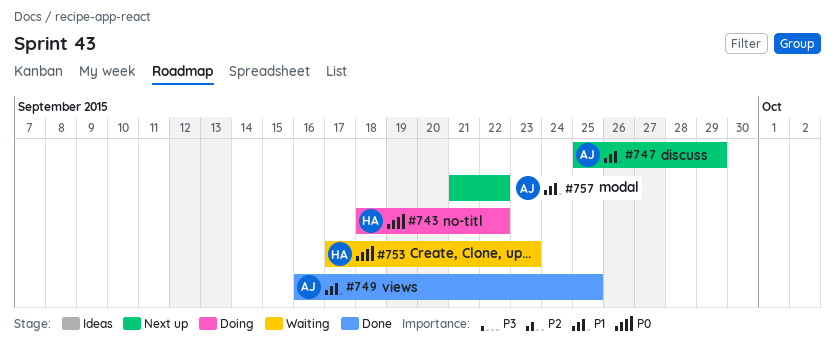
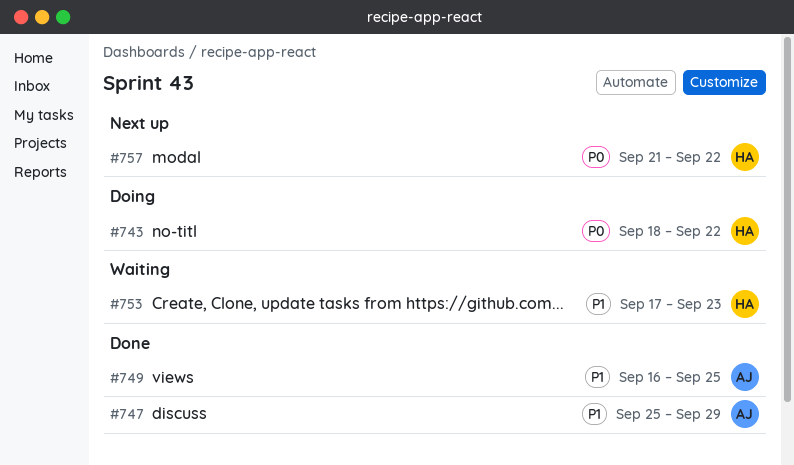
#747, status: Next up -> Done
#753, priority: P0 -> P1
#757, owner: AJ -> HA
#757, priority: P1 -> P0

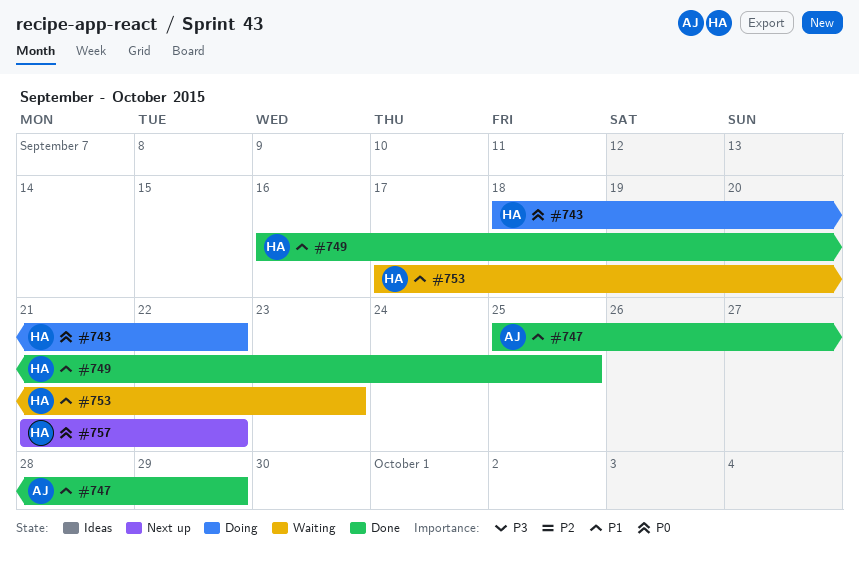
#749, owner: AJ -> HA

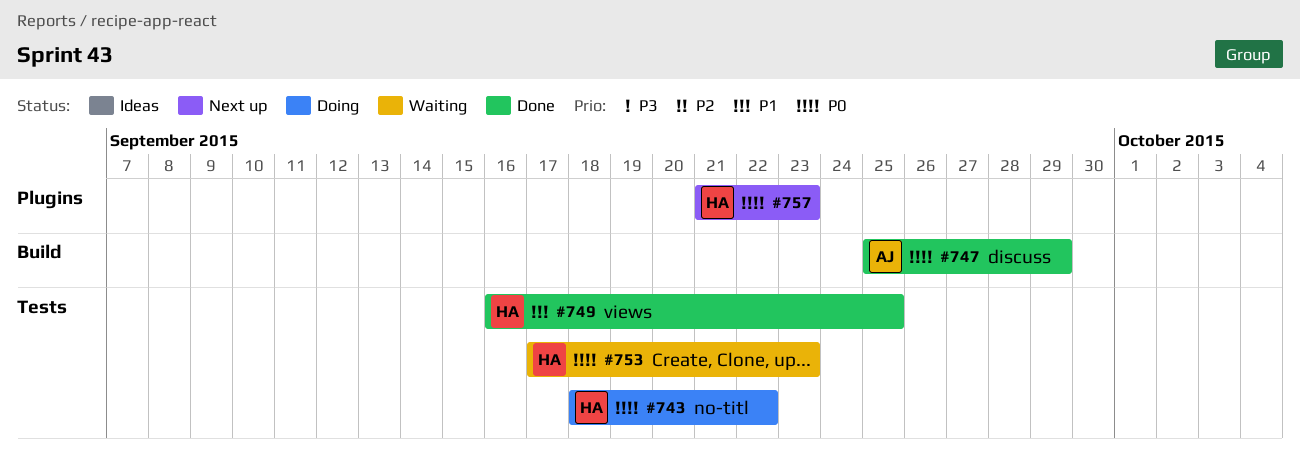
#747, priority: P1 -> P0
#753, priority: P1 -> P0
#757, due: Sep 22 -> Sep 23

